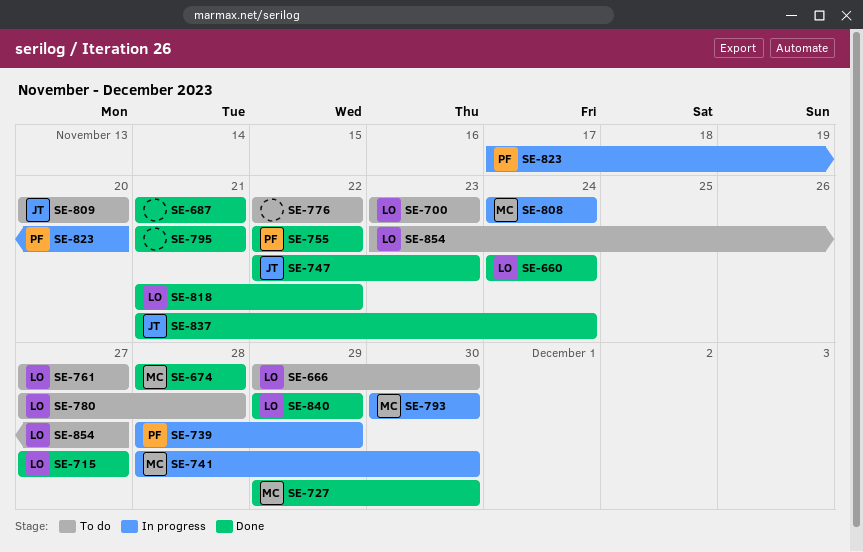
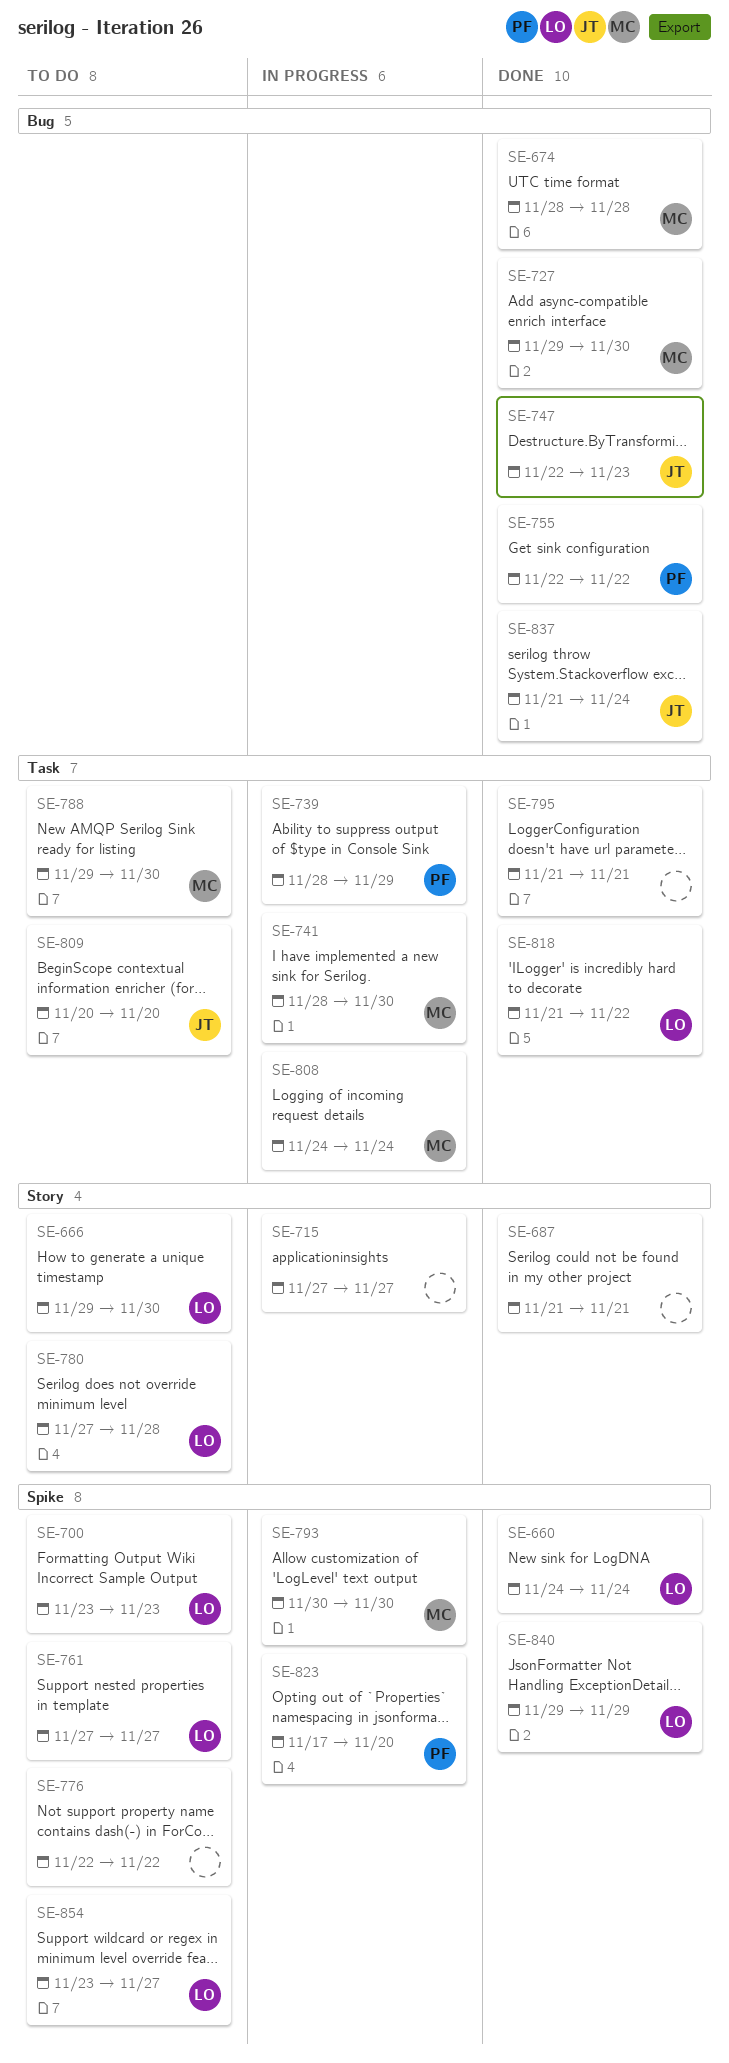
SE-715, status: Done -> In progress
SE-715, owner: LO -> none
SE-788: none -> present

